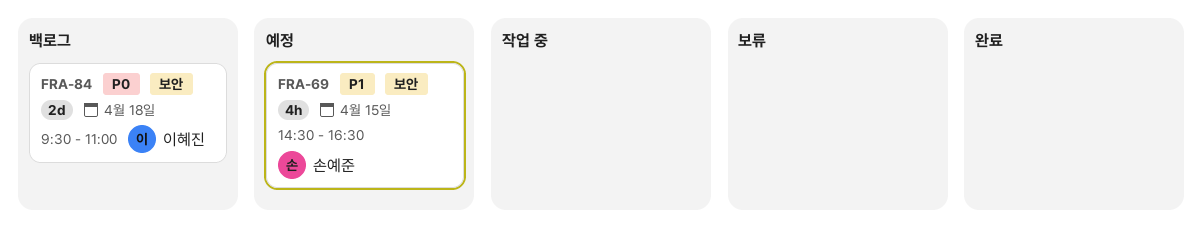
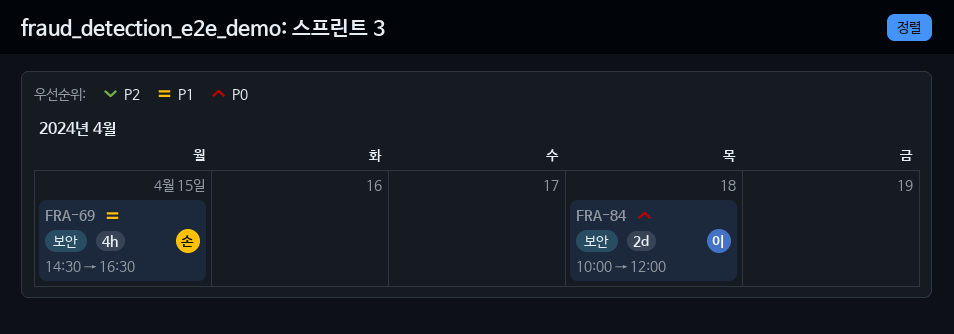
FRA-84, begins: 09:30 -> 10:00
FRA-84, ends: 11:00 -> 12:00

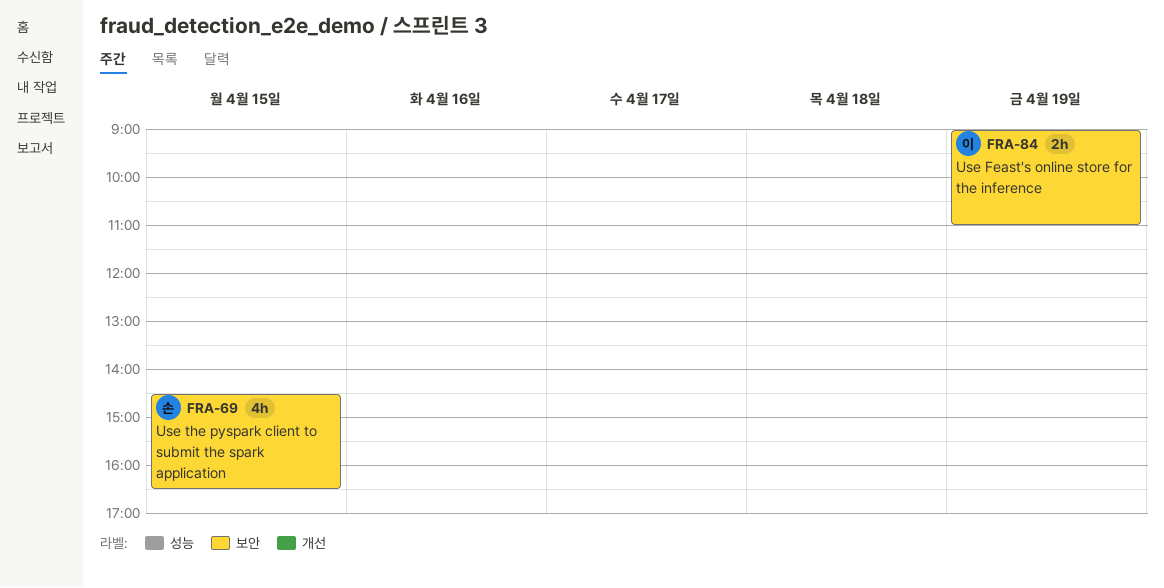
FRA-84, estimate: 2d -> 2h
FRA-84, day: Apr 18 -> Apr 19
FRA-84, begins: 10:00 -> 09:00
FRA-84, ends: 12:00 -> 11:00

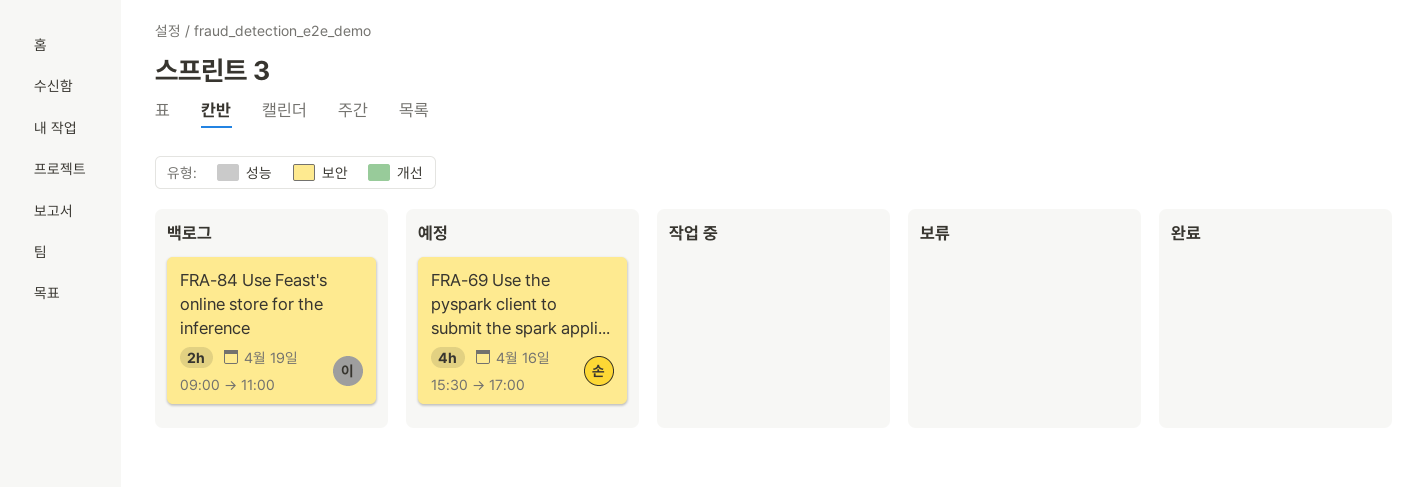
FRA-69, day: Apr 15 -> Apr 16
FRA-69, begins: 14:30 -> 15:30
FRA-69, ends: 16:30 -> 17:00

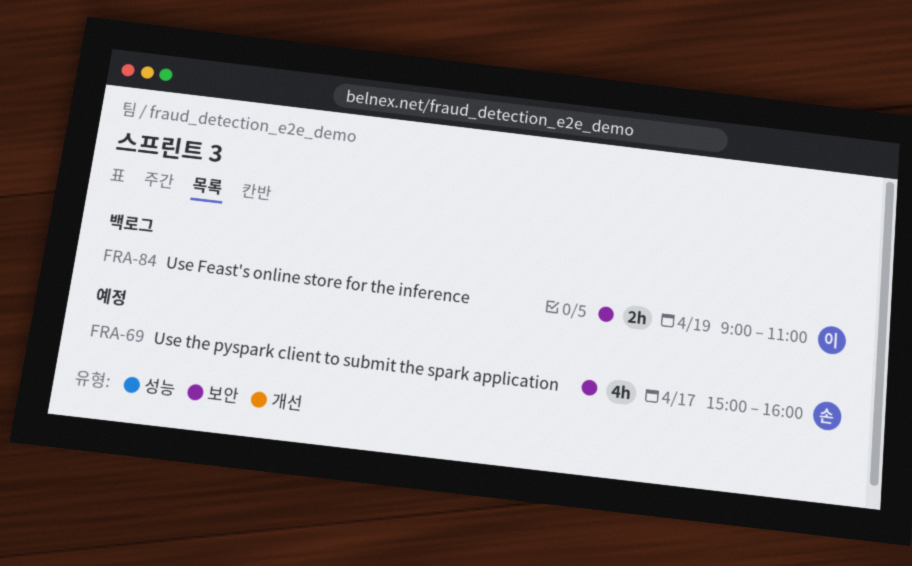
FRA-69, day: Apr 16 -> Apr 17
FRA-69, begins: 15:30 -> 15:00
FRA-69, ends: 17:00 -> 16:00

